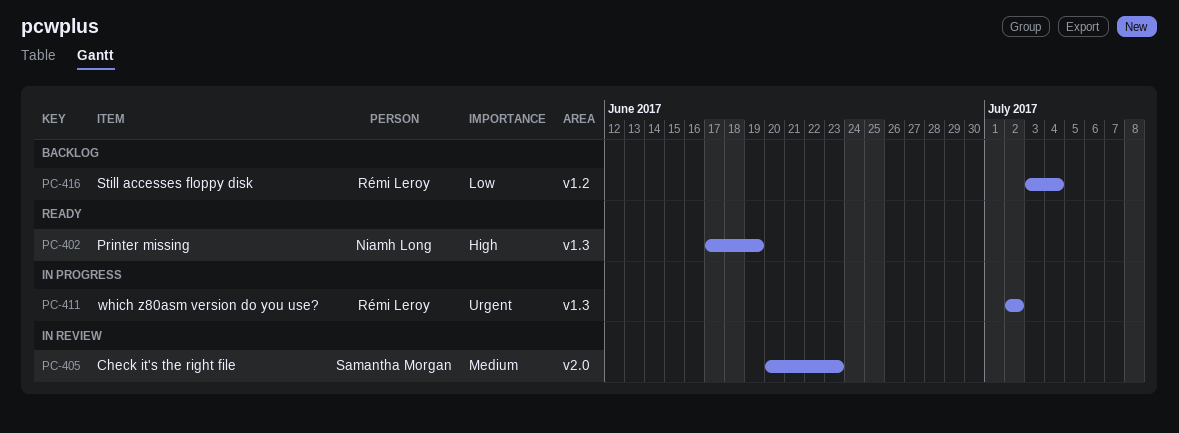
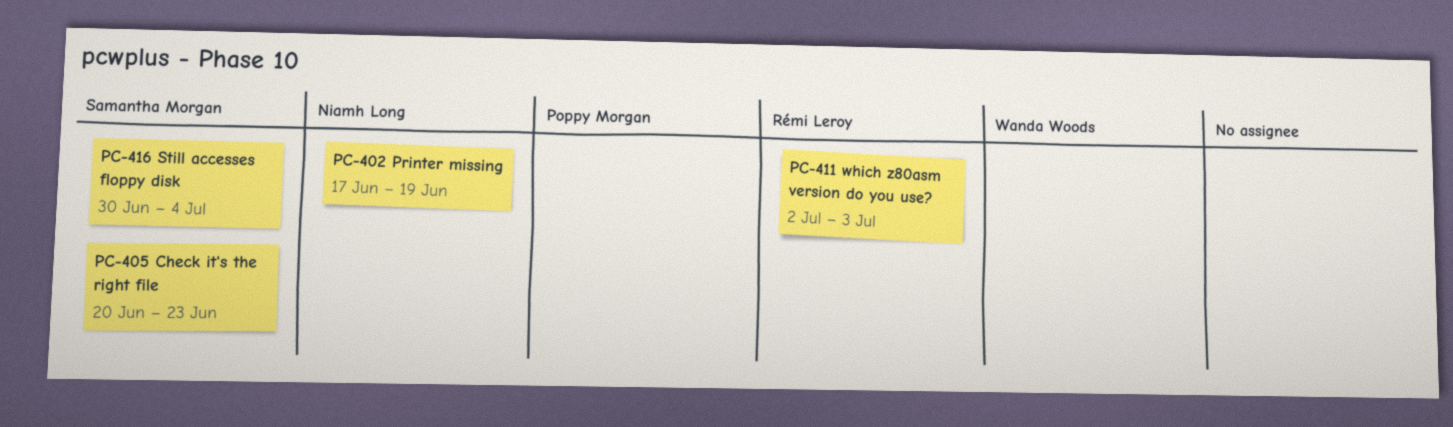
PC-411, due: Jul 2 -> Jul 3
PC-416, owner: Rémi Leroy -> Samantha Morgan
PC-416, start: Jul 3 -> Jun 30

